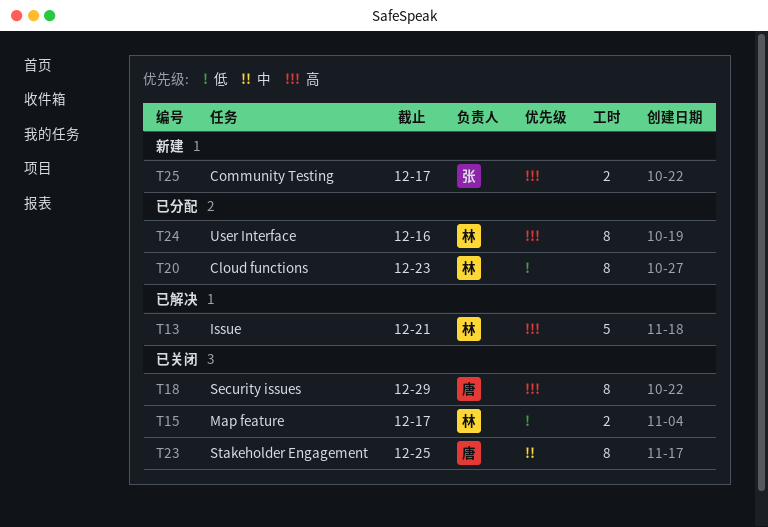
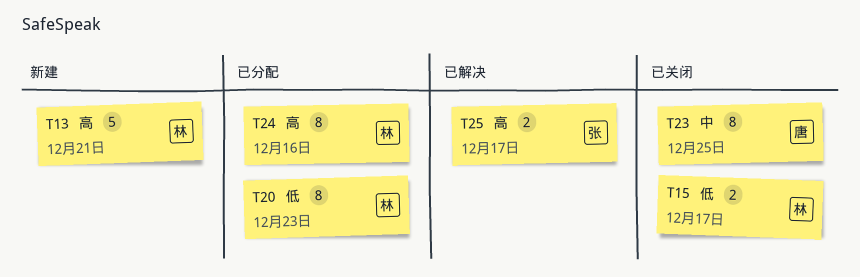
T13, status: 已解决 -> 新建
T18: present -> none
T25, status: 新建 -> 已解决

